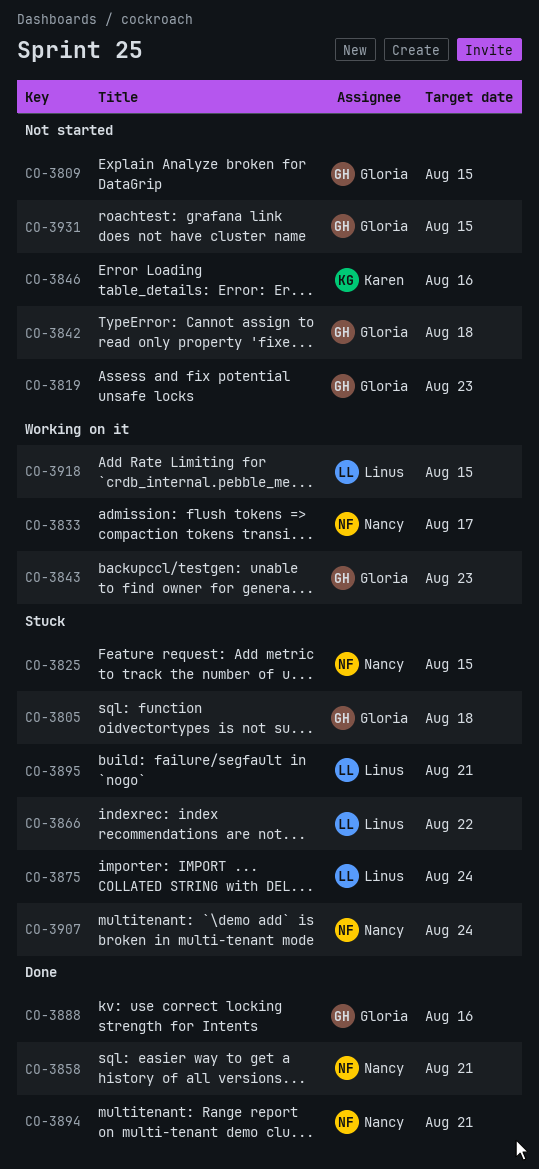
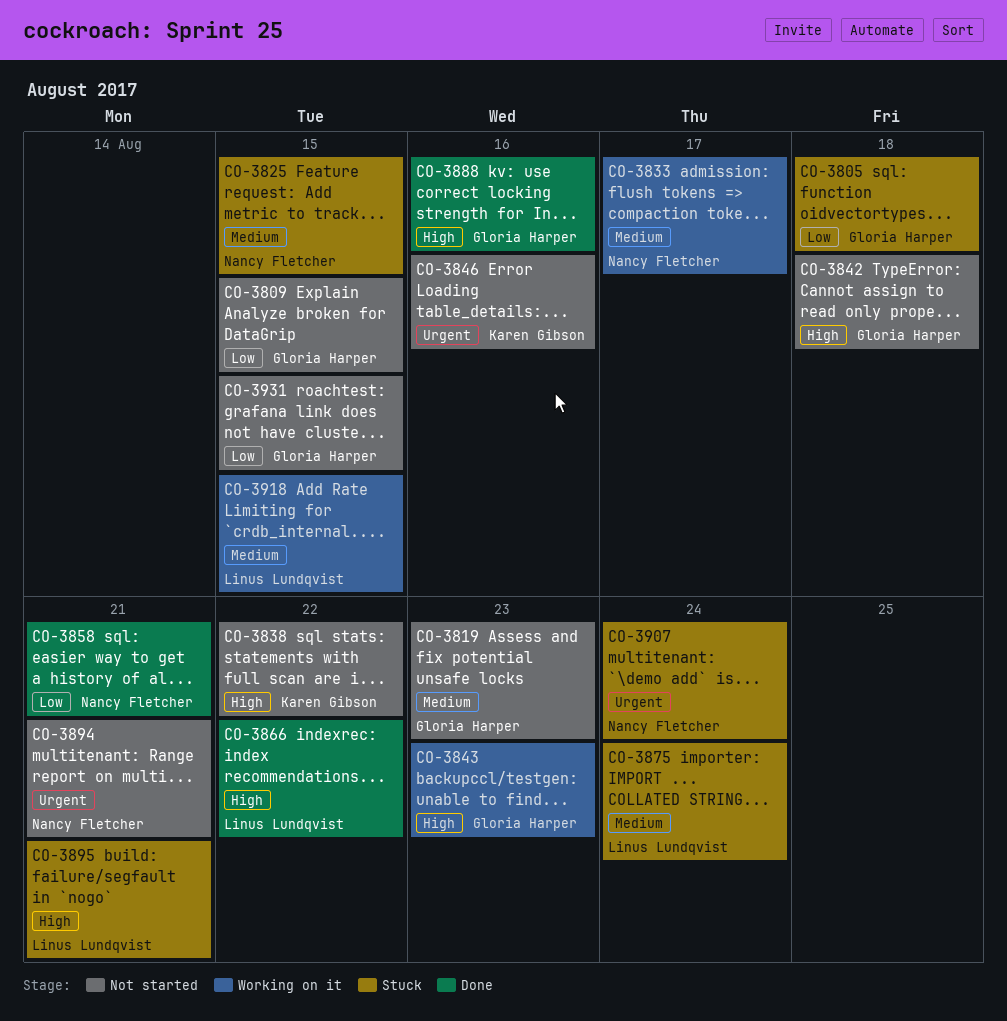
CO-3838: none -> present
CO-3866, status: Stuck -> Done
CO-3894, status: Done -> Not started

